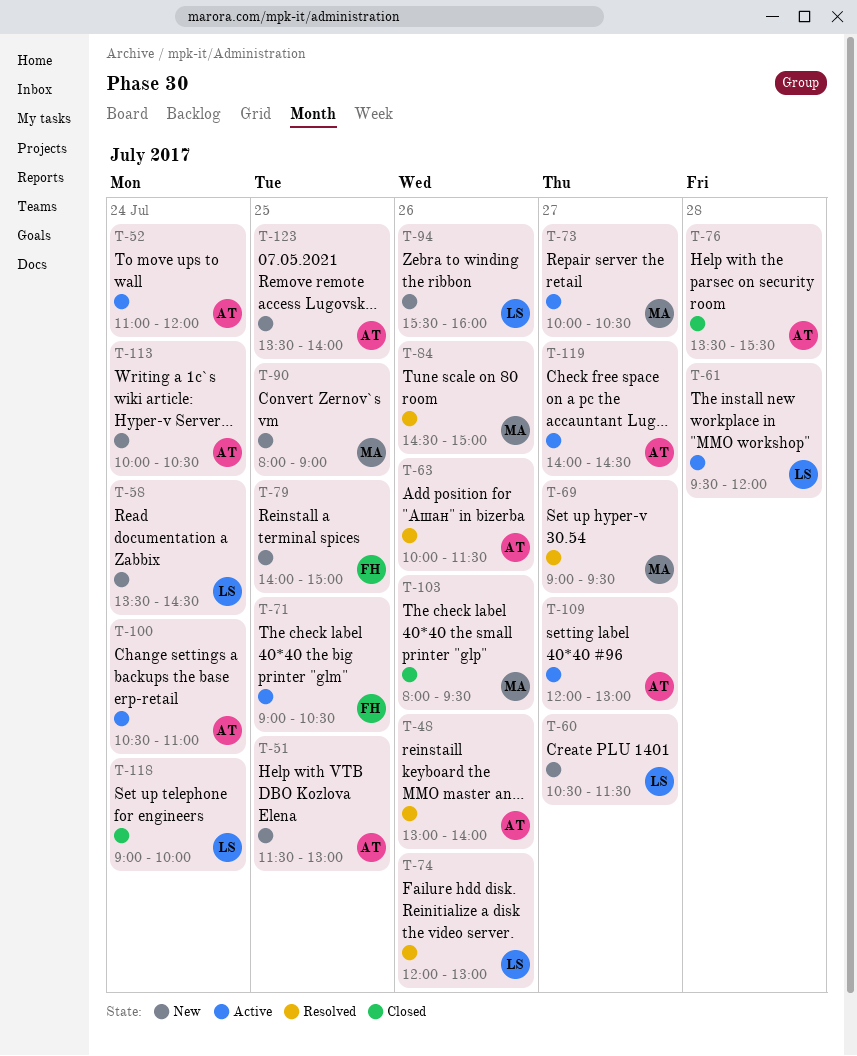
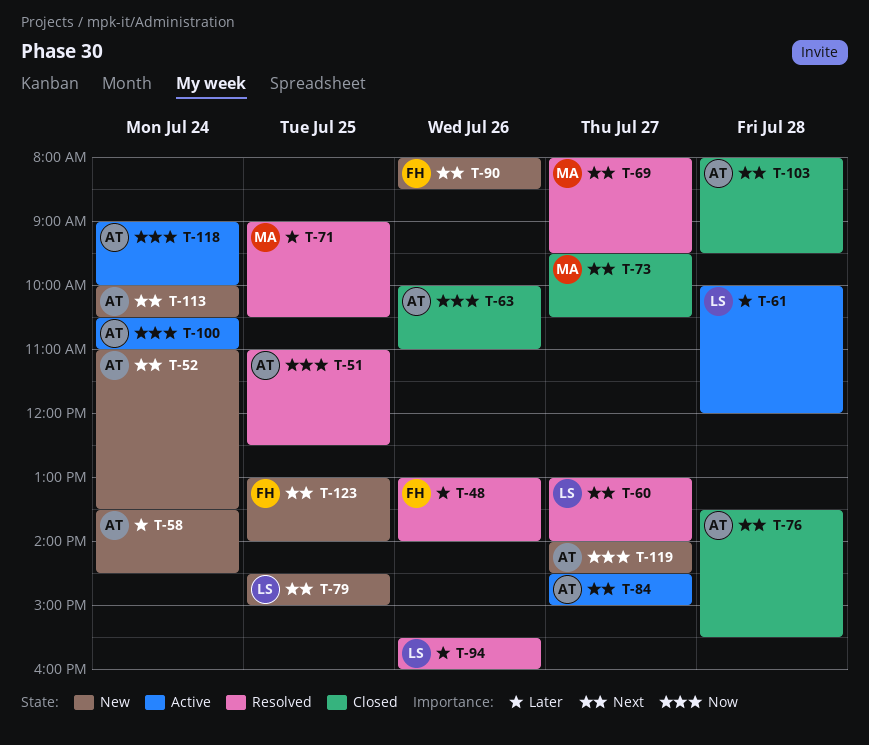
T-48, owner: AT -> FH
T-51, status: New -> Resolved
T-51, begins: 11:30 -> 11:00
T-51, ends: 13:00 -> 12:30
T-52, status: Active -> New
T-52, ends: 12:00 -> 13:30
T-58, owner: LS -> AT
T-60, status: New -> Resolved
T-60, begins: 10:30 -> 13:00
T-60, ends: 11:30 -> 14:00
T-61, begins: 09:30 -> 10:00
T-63, status: Resolved -> Closed
T-63, ends: 11:30 -> 11:00
T-69, begins: 09:00 -> 08:00
T-71, status: Active -> Resolved
T-71, owner: FH -> MA
T-73, status: Active -> Closed
T-73, begins: 10:00 -> 09:30
T-74: present -> none
T-79, owner: FH -> LS
T-79, begins: 14:00 -> 14:30
T-84, status: Resolved -> Active
T-84, owner: MA -> AT
T-84, day: Jul 26 -> Jul 27
T-90, owner: MA -> FH
T-90, day: Jul 25 -> Jul 26
T-90, ends: 09:00 -> 08:30
T-94, status: New -> Resolved
T-103, owner: MA -> AT
T-103, day: Jul 26 -> Jul 28
T-109: present -> none
T-118, status: Closed -> Active
T-118, owner: LS -> AT
T-119, status: Active -> New
T-123, owner: AT -> FH
T-123, begins: 13:30 -> 13:00

